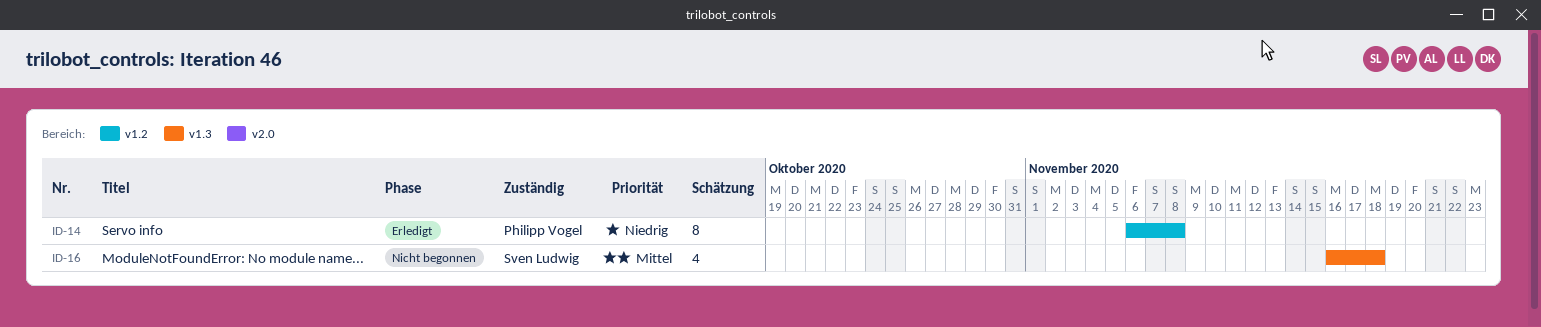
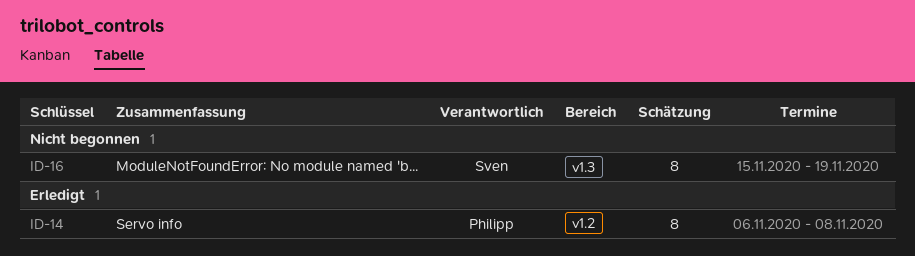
ID-16, estimate: 4 -> 8
ID-16, start: Nov 16 -> Nov 15
ID-16, due: Nov 18 -> Nov 19

